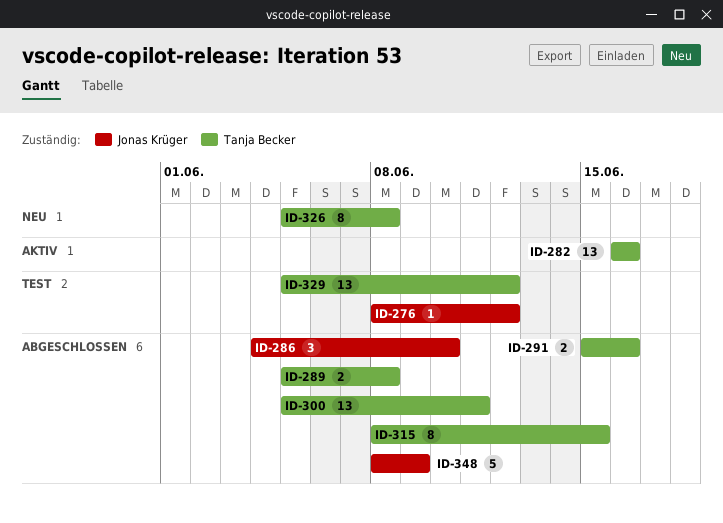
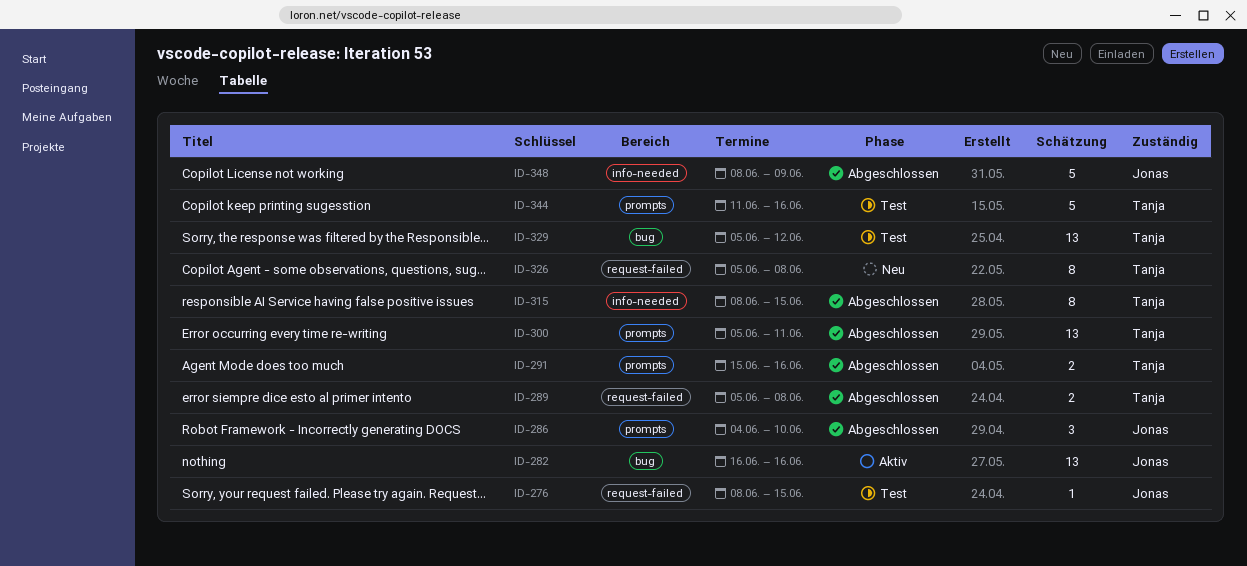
ID-276, due: Jun 12 -> Jun 15
ID-282, owner: Tanja Becker -> Jonas Krüger
ID-344: none -> present

